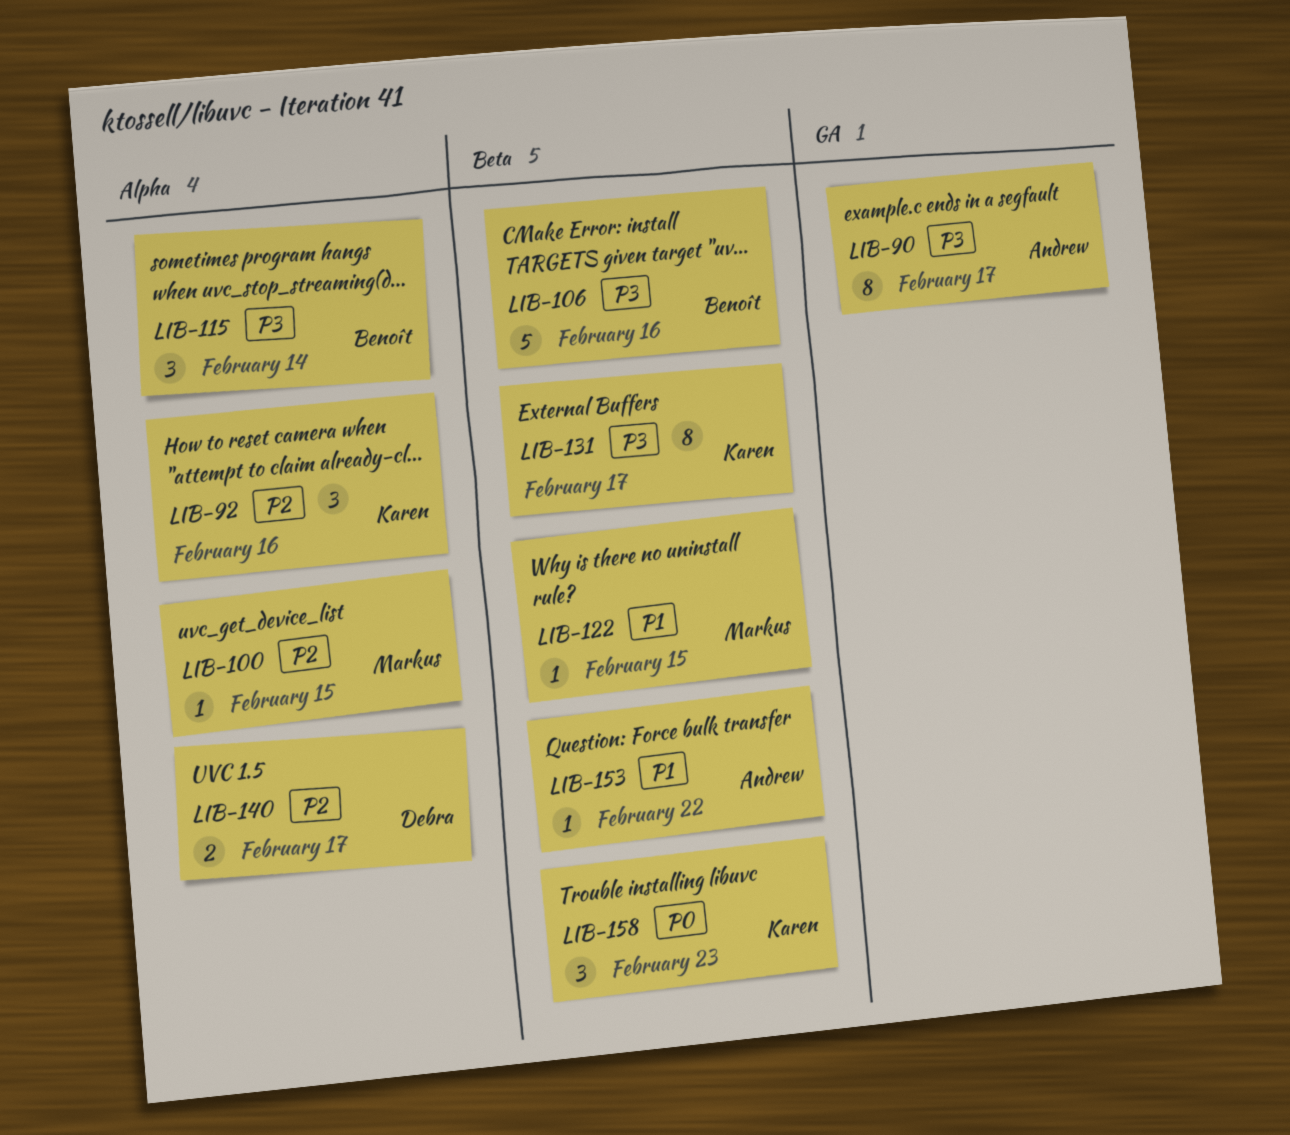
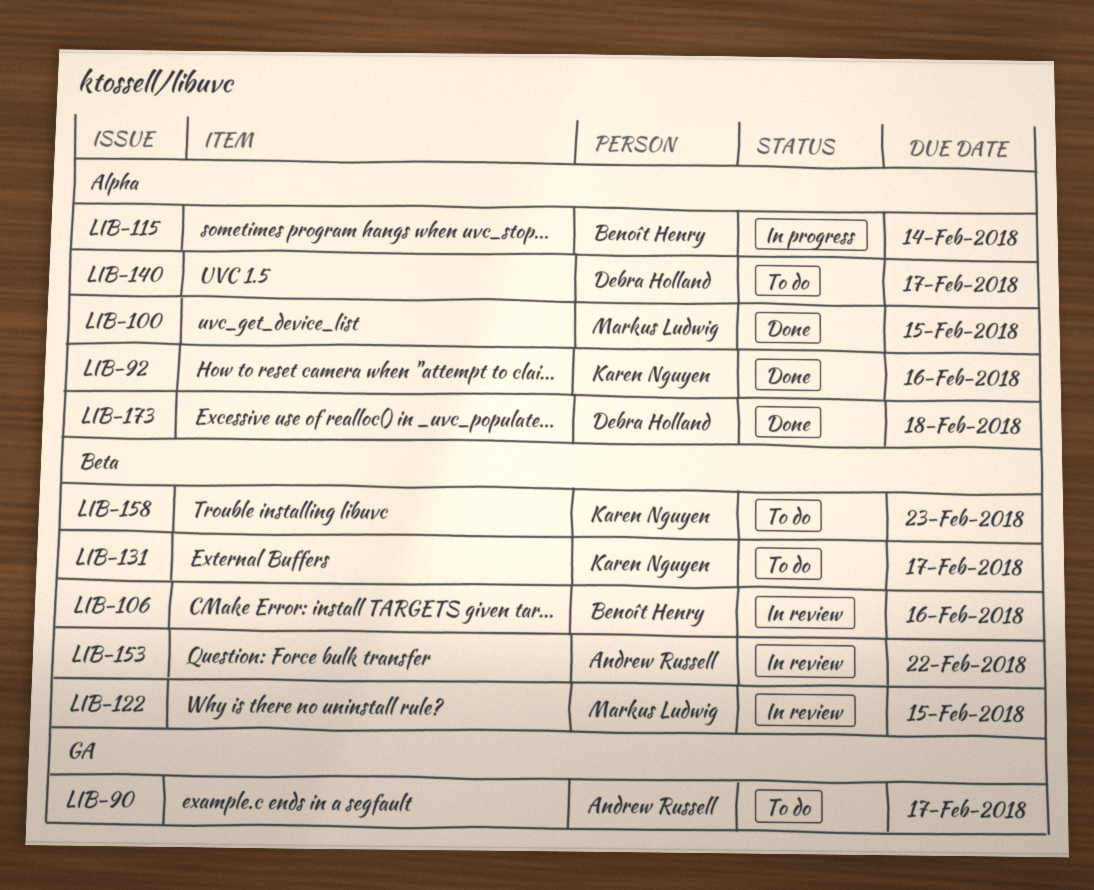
LIB-173: none -> present

